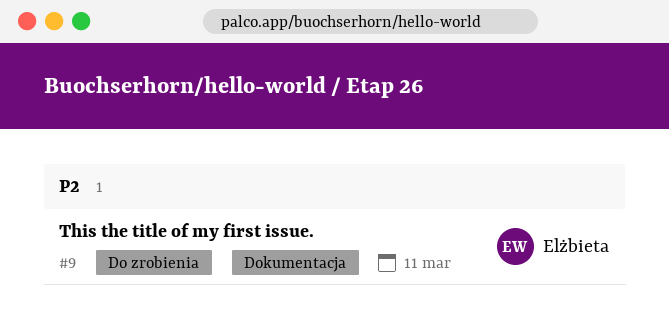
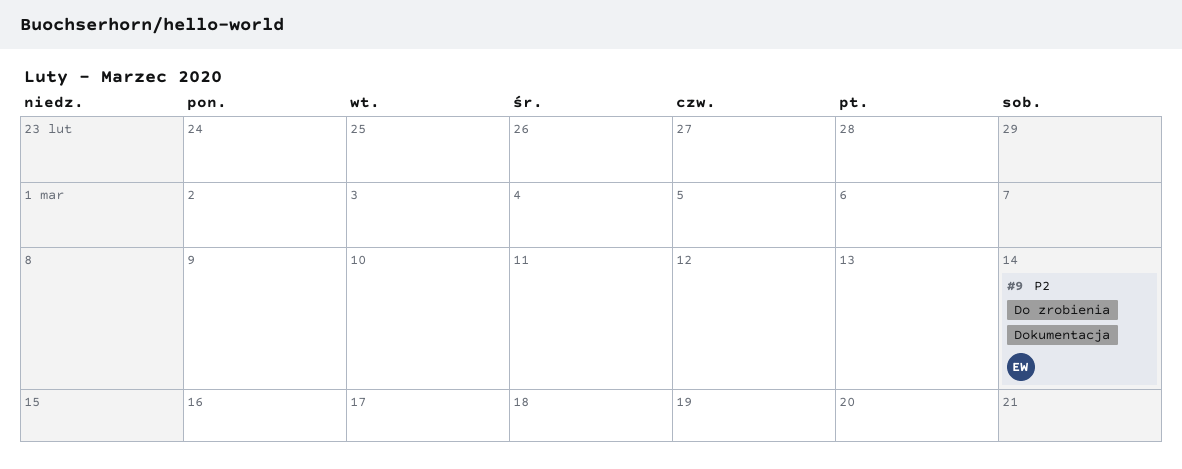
#9, due: Mar 11 -> Mar 14

